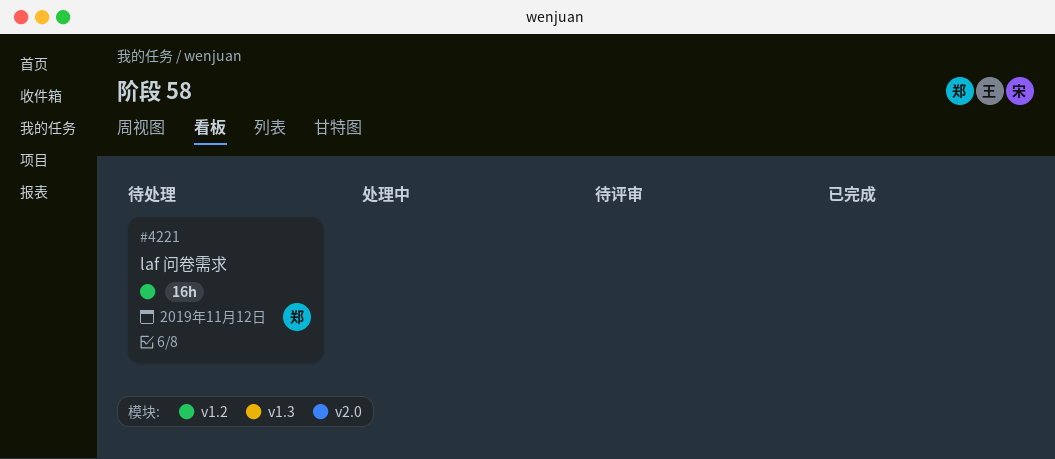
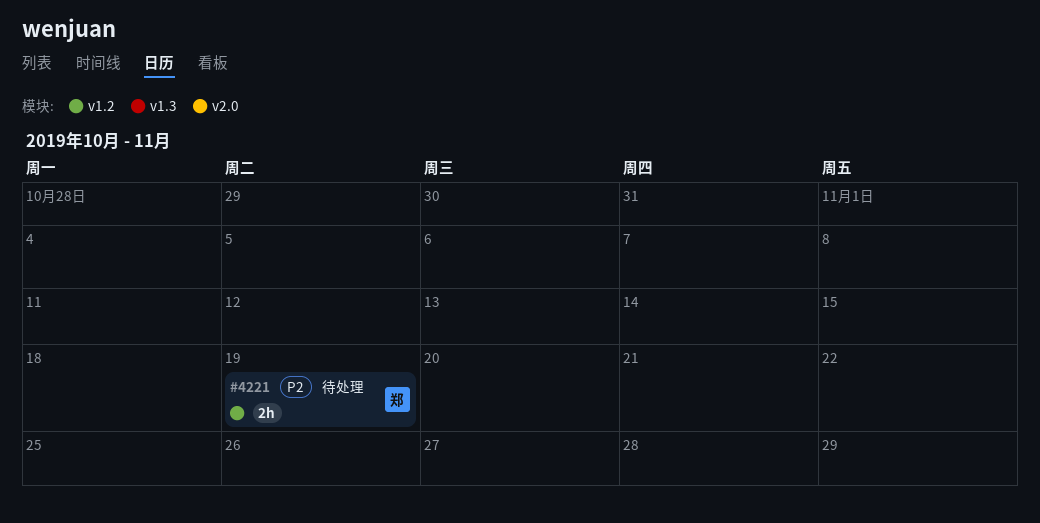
#4221, estimate: 16h -> 2h
#4221, due: Nov 12 -> Nov 19

